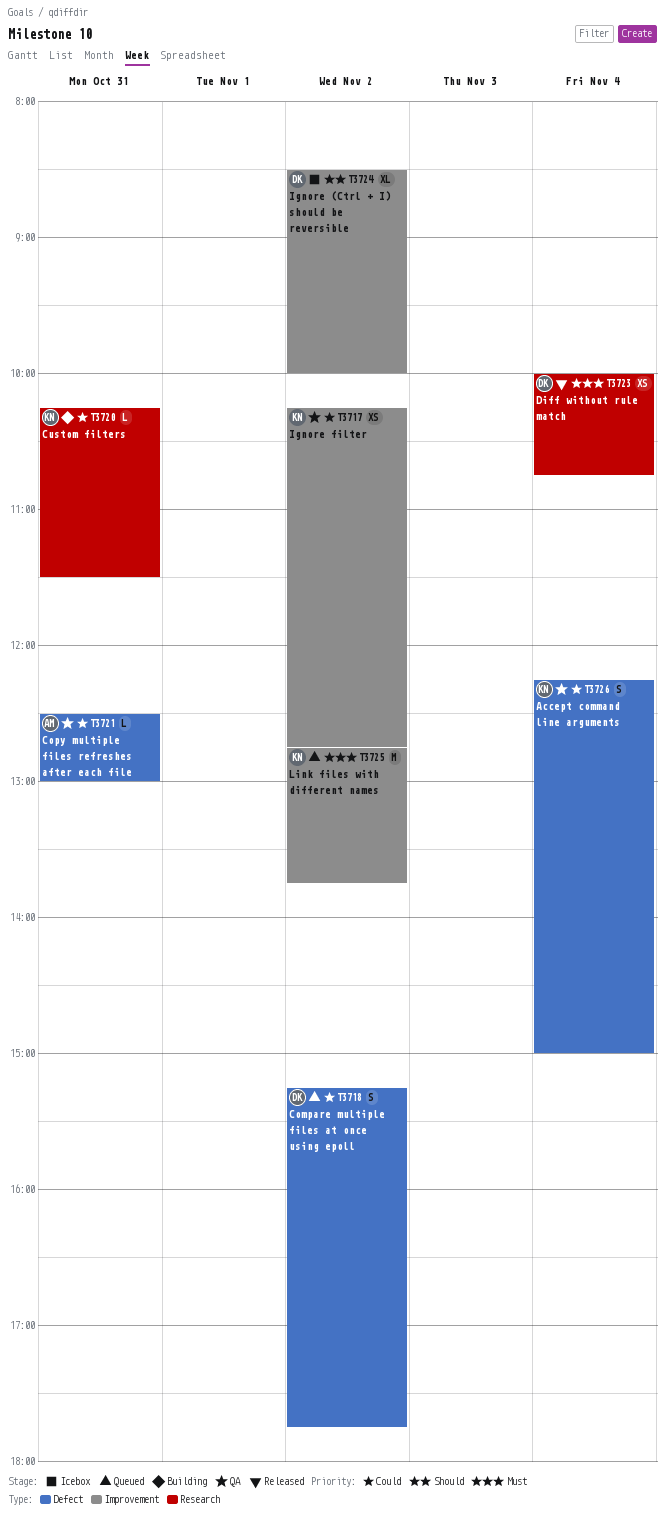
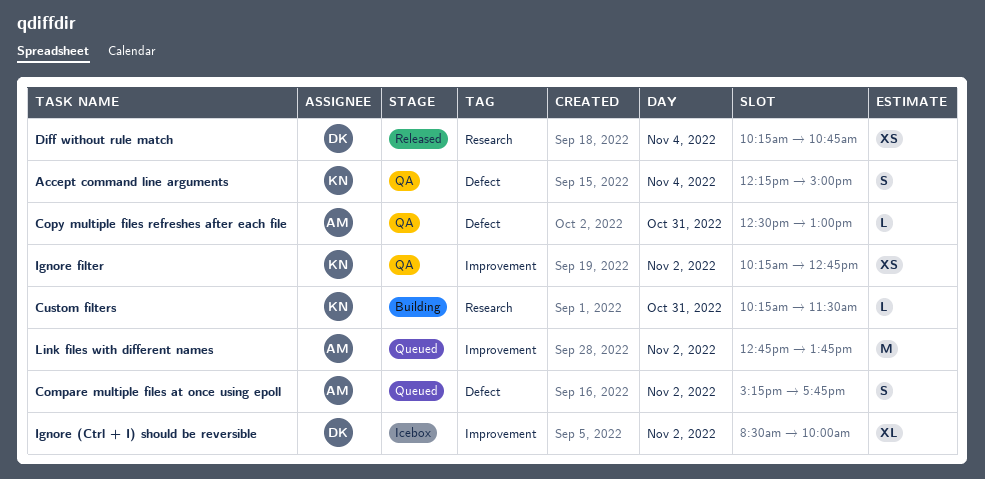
Compare multiple files at once using epoll, owner: DK -> AM
Diff without rule match, begins: 10:00 -> 10:15
Link files with different names, owner: KN -> AM

